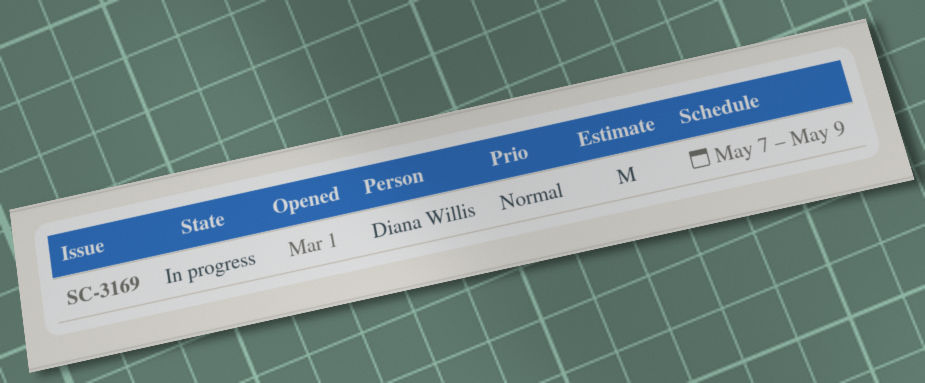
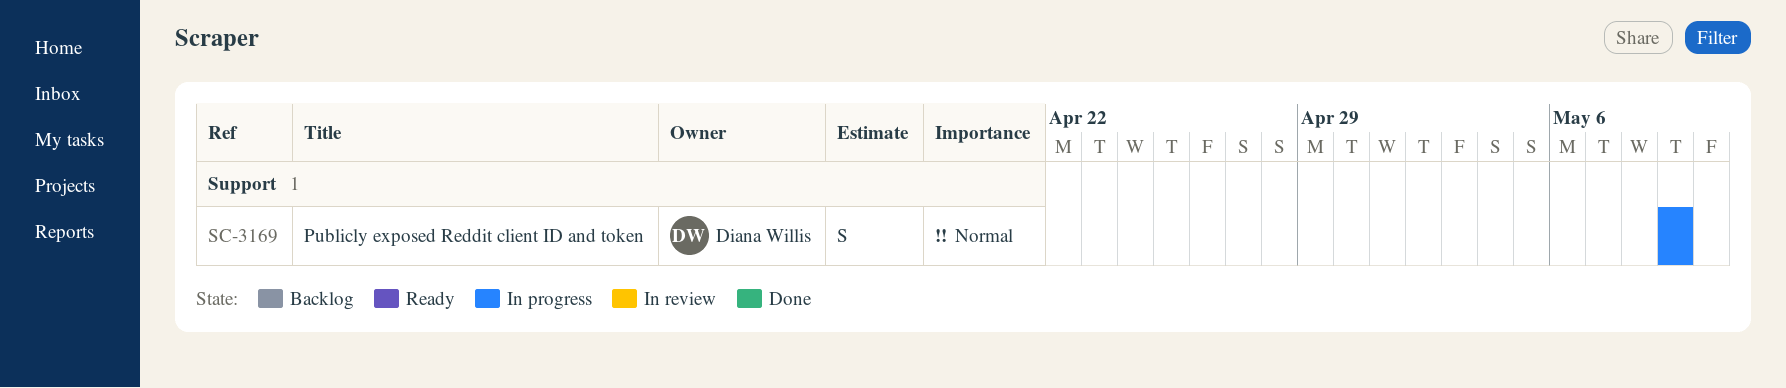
SC-3169, estimate: M -> S
SC-3169, start: May 7 -> May 9

